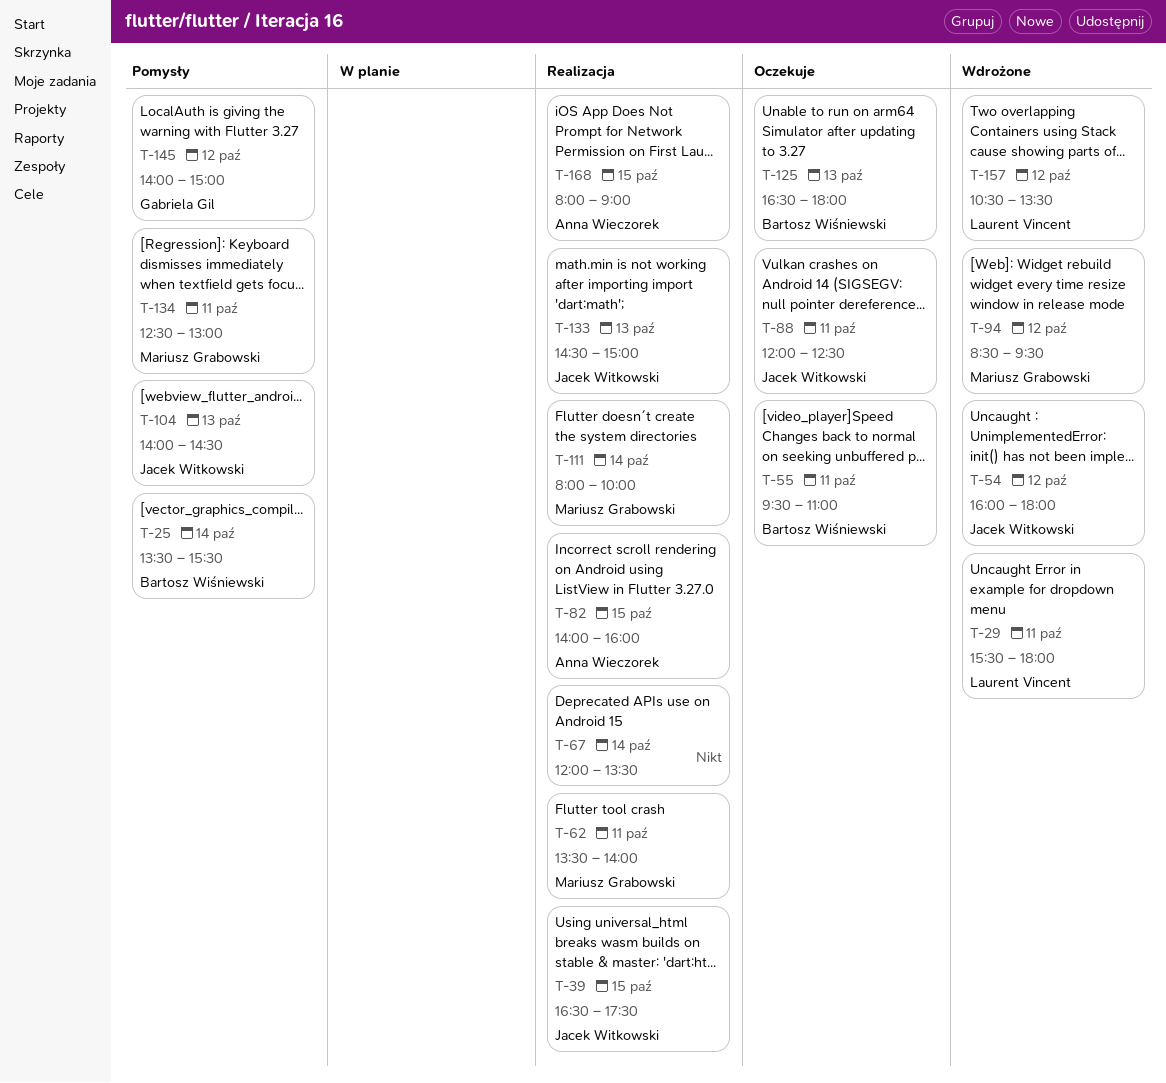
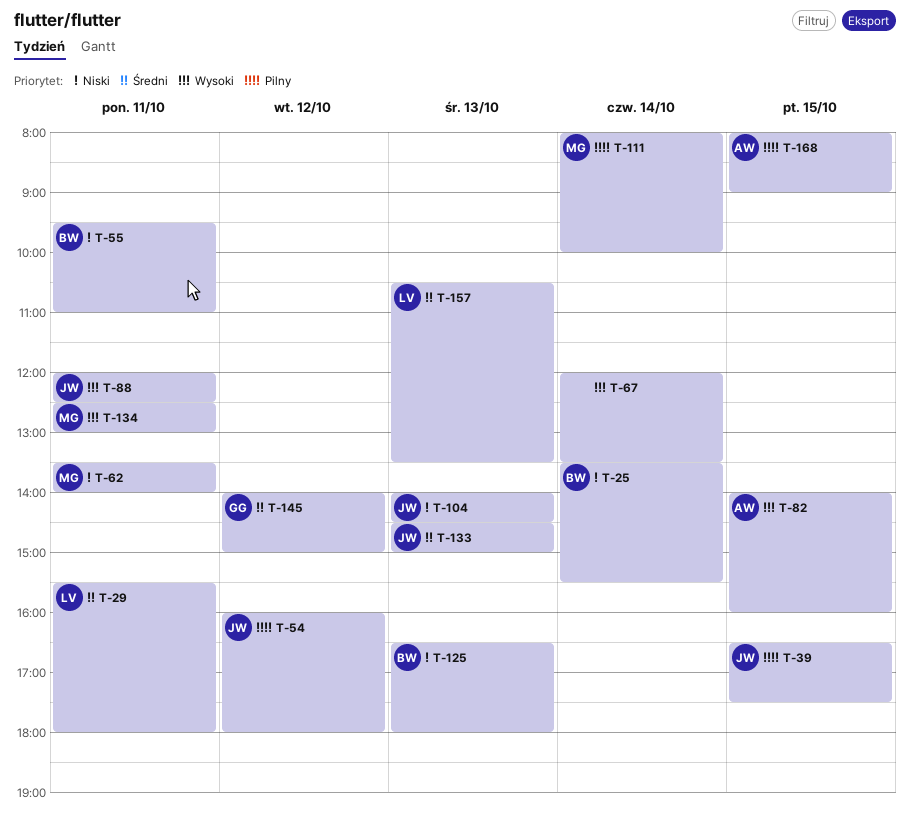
T-94: present -> none
T-157, day: Oct 12 -> Oct 13

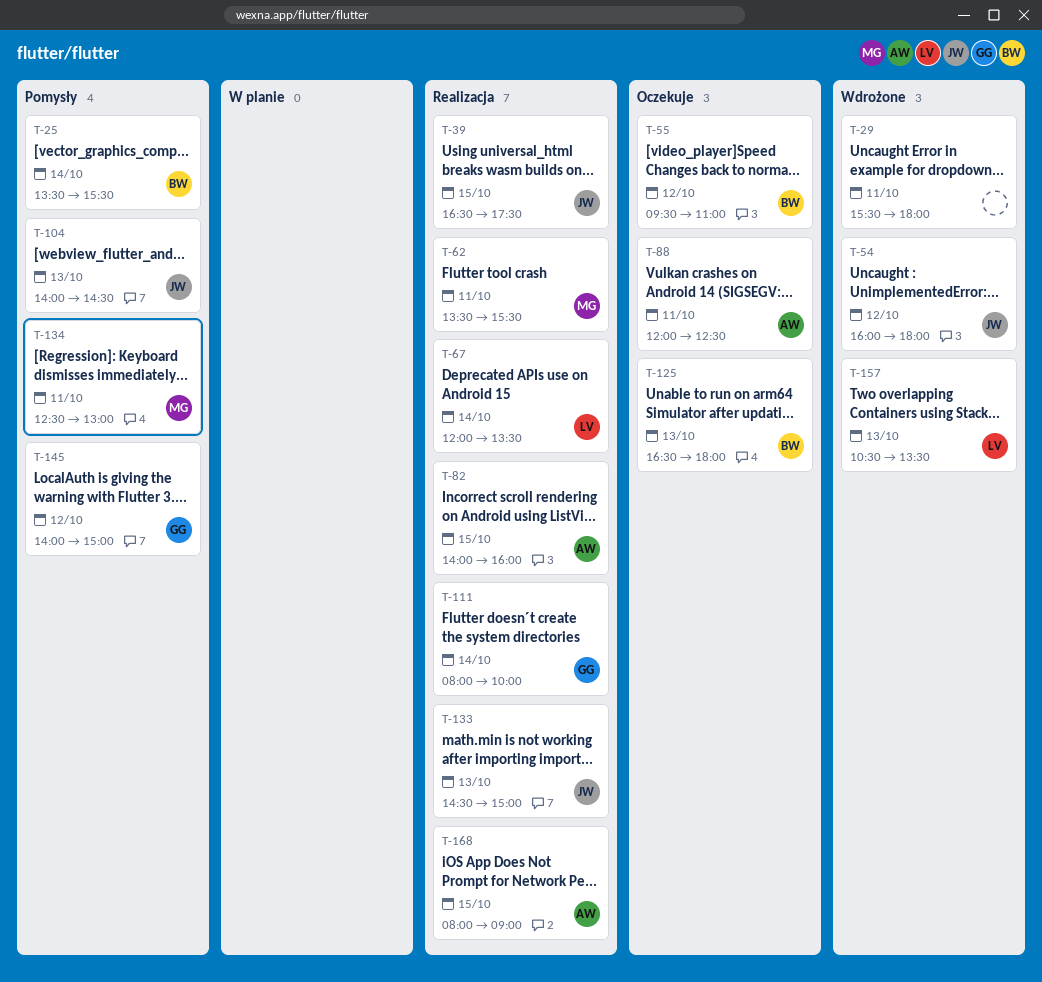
T-29, owner: LV -> none
T-55, day: Oct 11 -> Oct 12
T-62, ends: 14:00 -> 15:30
T-67, owner: none -> LV
T-88, owner: JW -> AW
T-111, owner: MG -> GG

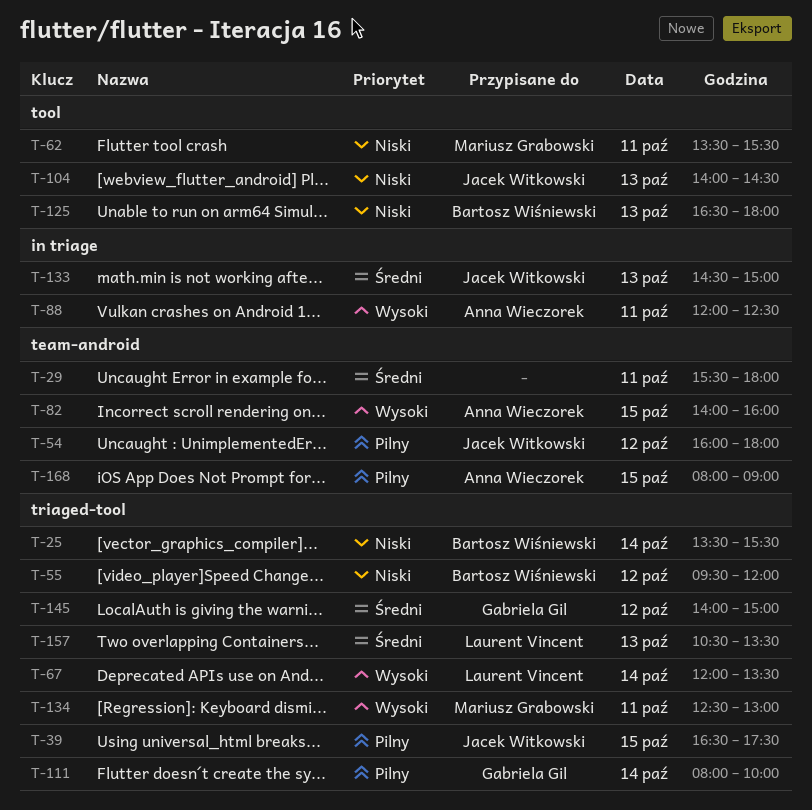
T-55, ends: 11:00 -> 12:00

